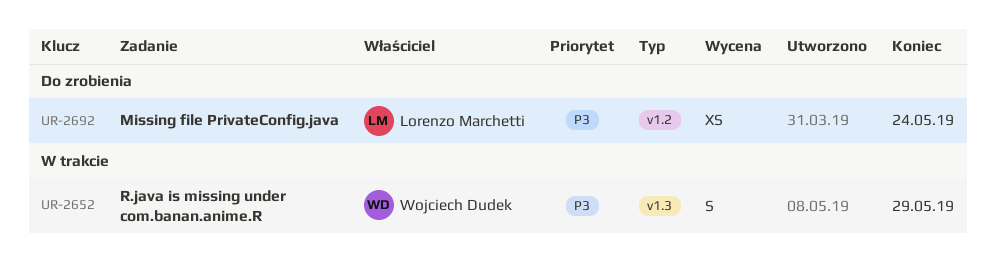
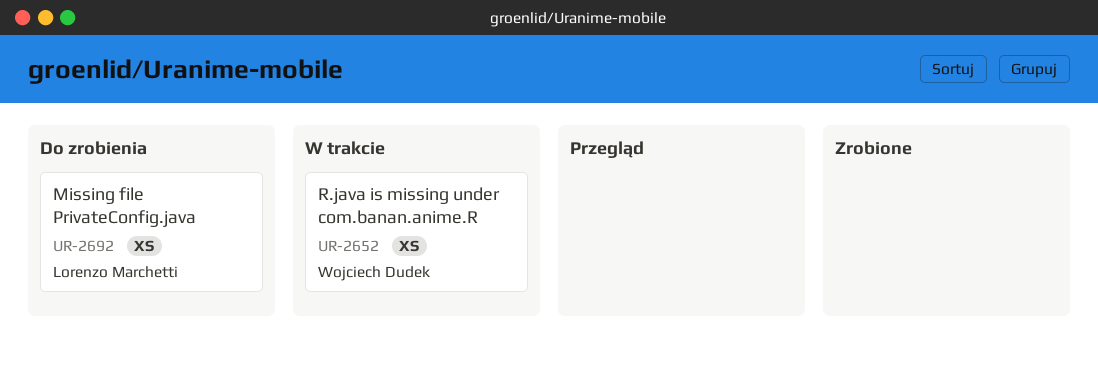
UR-2652, estimate: S -> XS

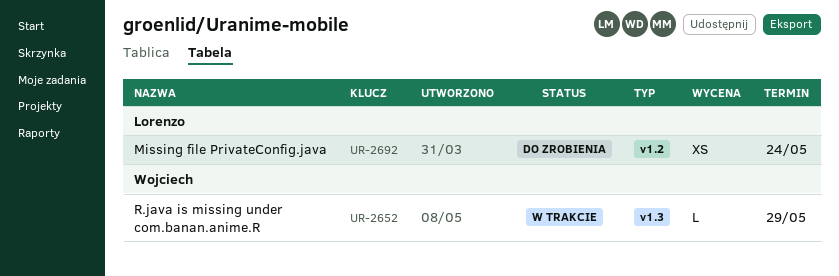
UR-2652, estimate: XS -> L

